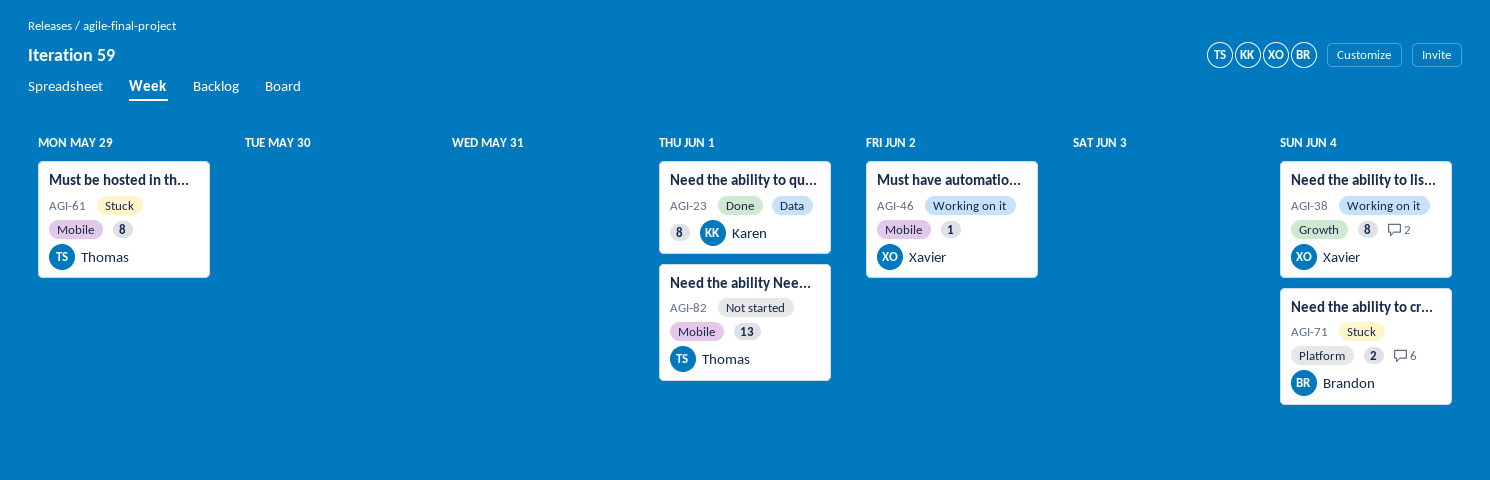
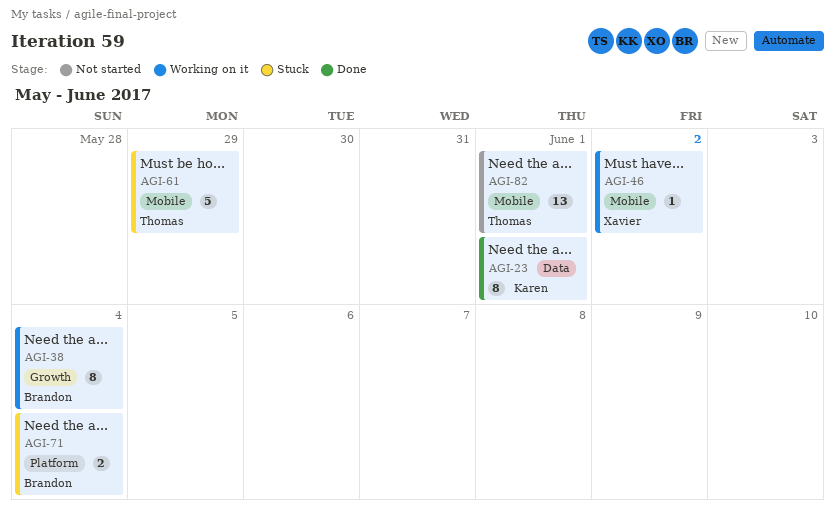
AGI-38, owner: Xavier -> Brandon
AGI-61, estimate: 8 -> 5

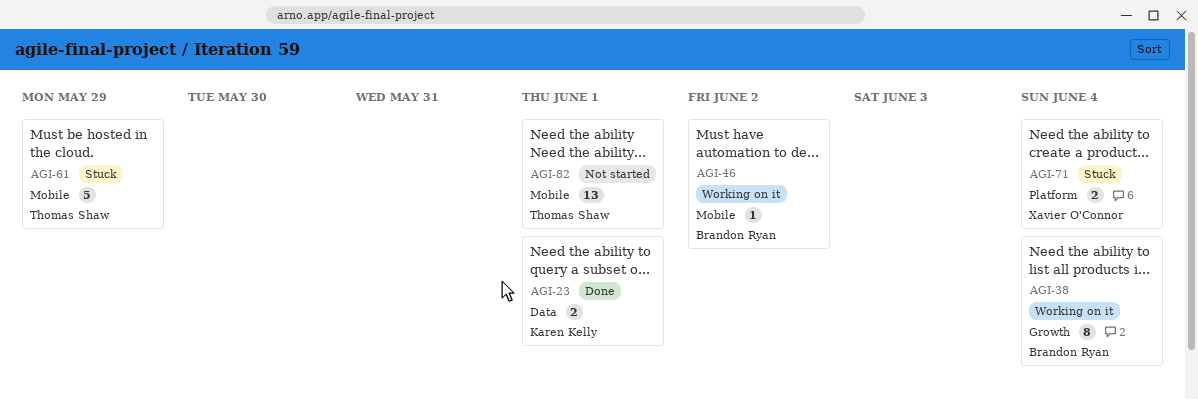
AGI-23, estimate: 8 -> 2
AGI-46, owner: Xavier O'Connor -> Brandon Ryan
AGI-71, owner: Brandon Ryan -> Xavier O'Connor

